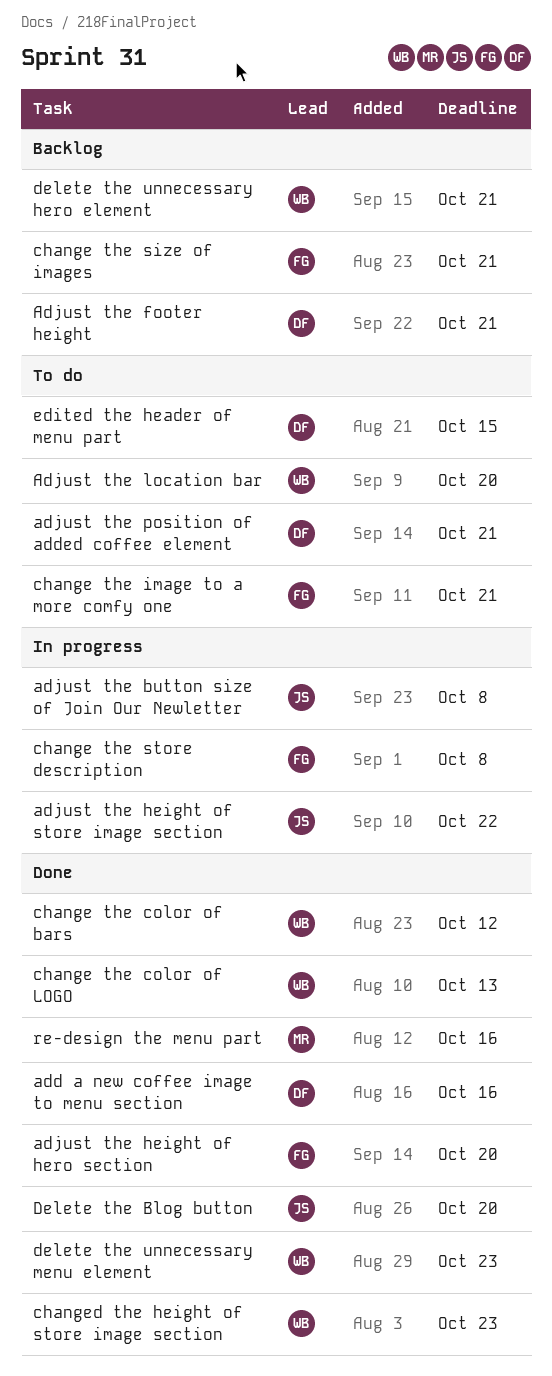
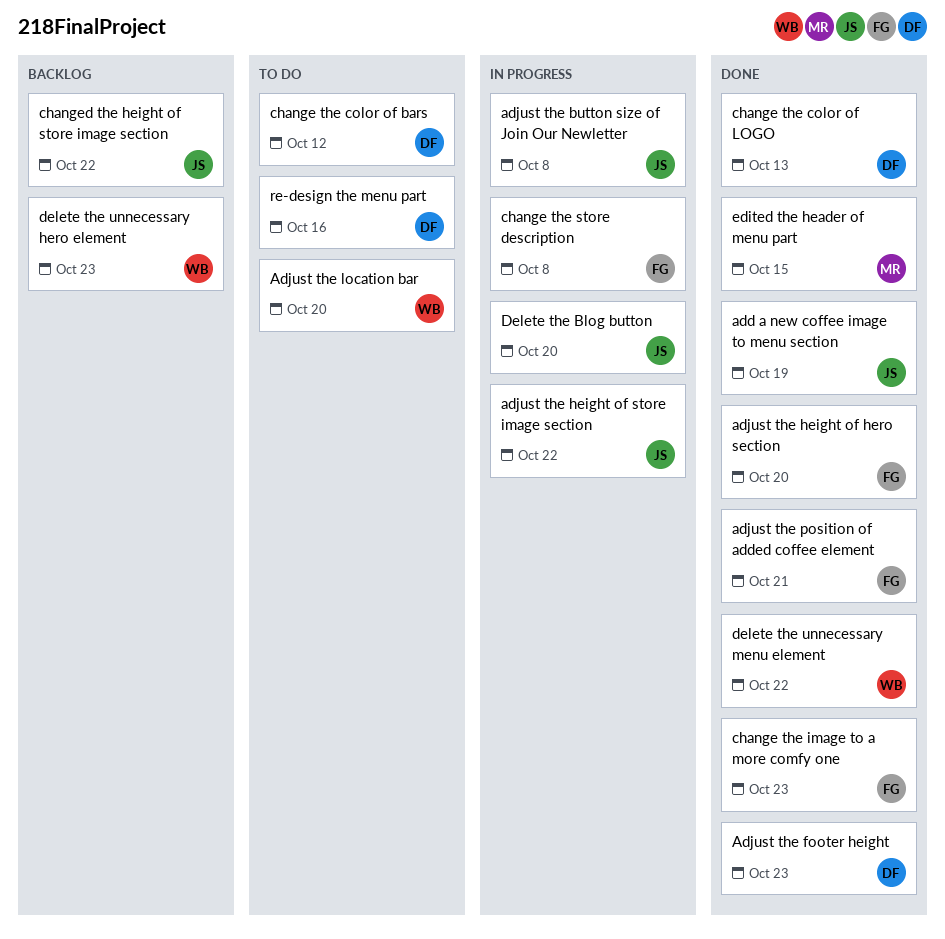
add a new coffee image to menu section, owner: DF -> JS
add a new coffee image to menu section, due: Oct 16 -> Oct 19
Adjust the footer height, status: Backlog -> Done
Adjust the footer height, due: Oct 21 -> Oct 23
adjust the position of added coffee element, status: To do -> Done
adjust the position of added coffee element, owner: DF -> FG
change the color of bars, status: Done -> To do
change the color of bars, owner: WB -> DF
change the color of LOGO, owner: WB -> DF
change the image to a more comfy one, status: To do -> Done
change the image to a more comfy one, due: Oct 21 -> Oct 23
change the size of images: present -> none
changed the height of store image section, status: Done -> Backlog
changed the height of store image section, owner: WB -> JS
changed the height of store image section, due: Oct 23 -> Oct 22
Delete the Blog button, status: Done -> In progress
delete the unnecessary hero element, due: Oct 21 -> Oct 23
delete the unnecessary menu element, due: Oct 23 -> Oct 22
edited the header of menu part, status: To do -> Done
edited the header of menu part, owner: DF -> MR
re-design the menu part, status: Done -> To do
re-design the menu part, owner: MR -> DF

